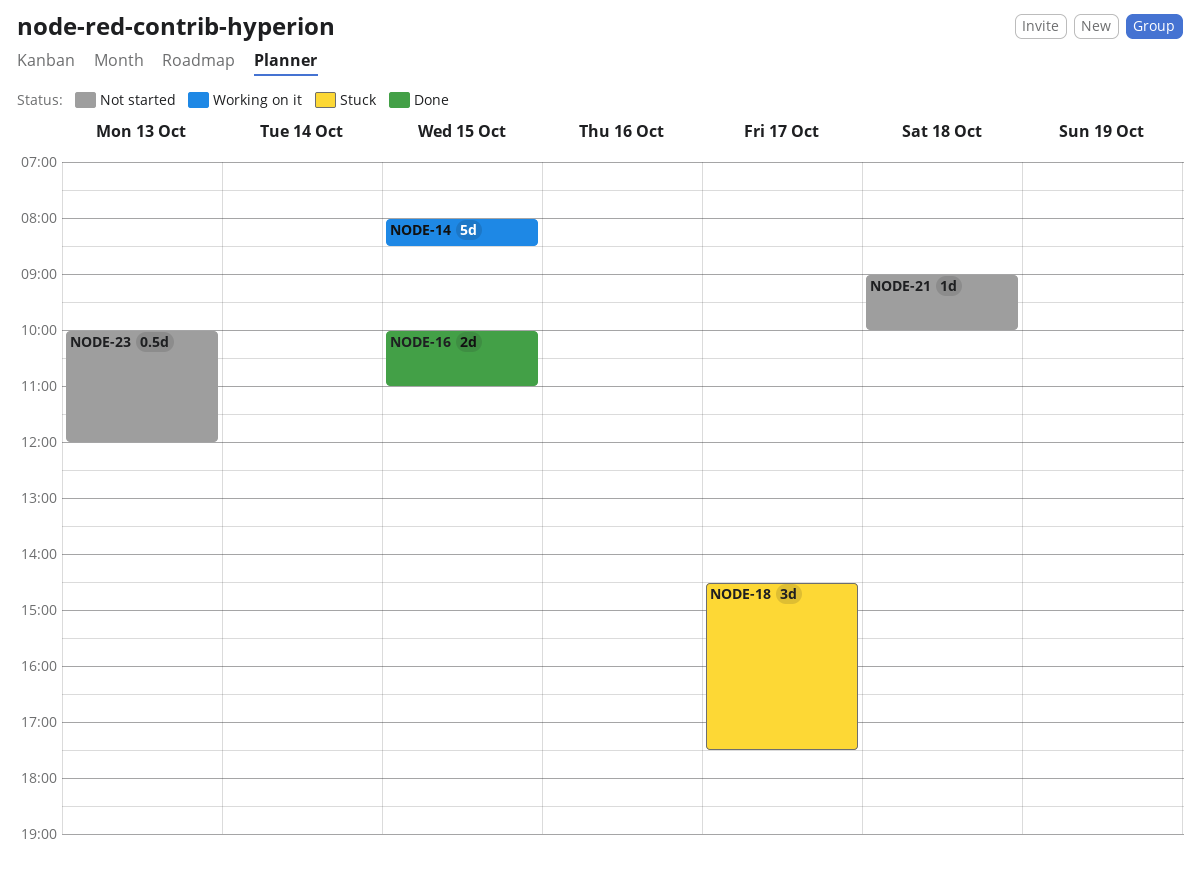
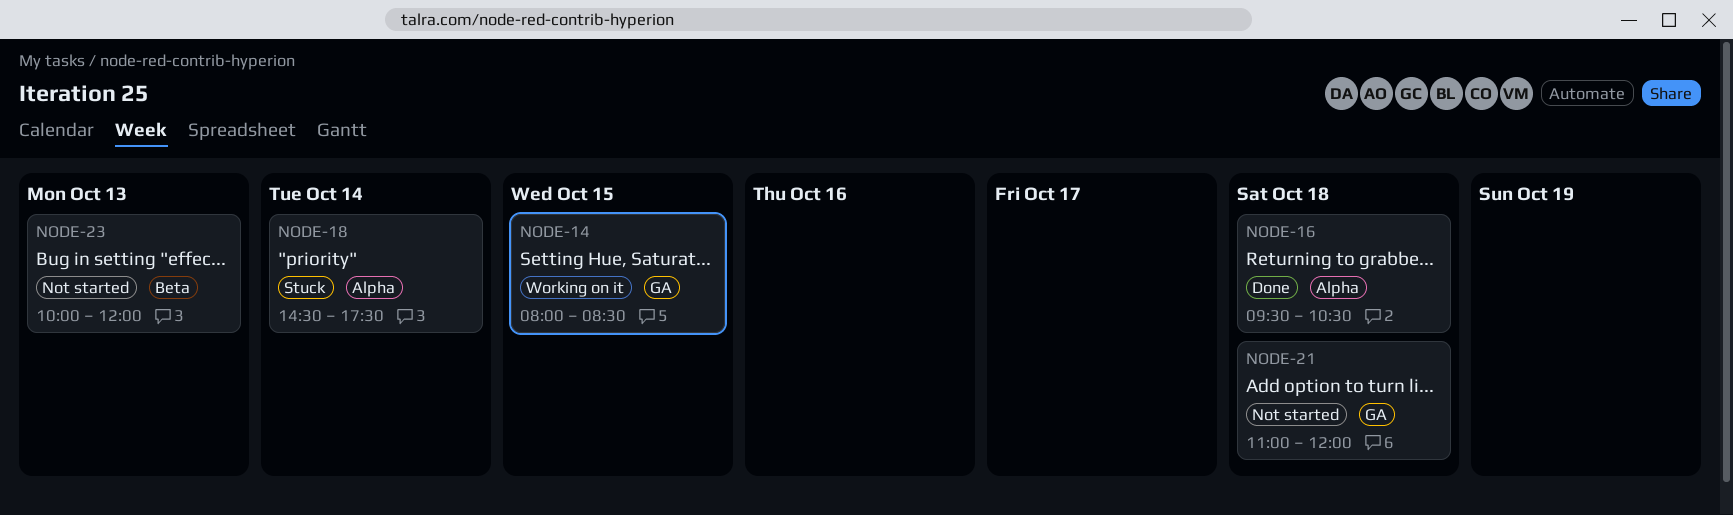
NODE-16, day: Oct 15 -> Oct 18
NODE-16, begins: 10:00 -> 09:30
NODE-16, ends: 11:00 -> 10:30
NODE-18, day: Oct 17 -> Oct 14
NODE-21, begins: 09:00 -> 11:00
NODE-21, ends: 10:00 -> 12:00

